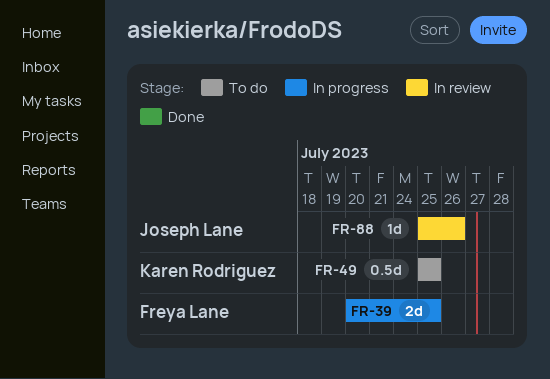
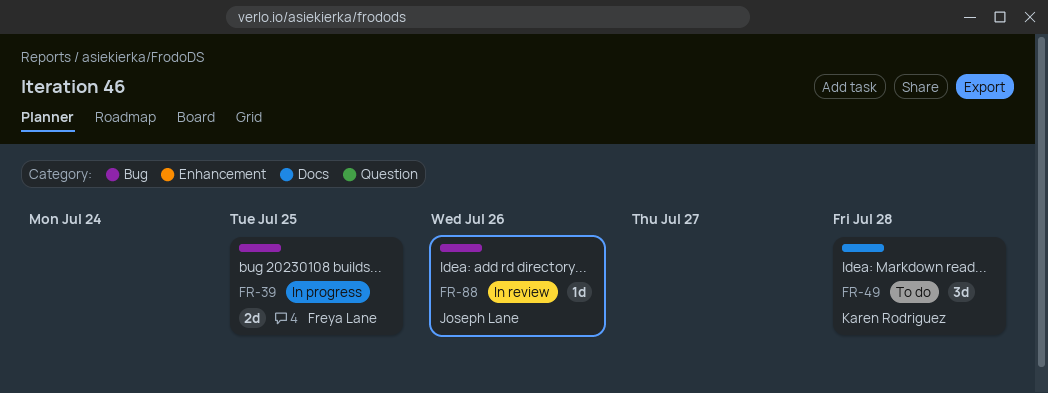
FR-49, estimate: 0.5d -> 3d
FR-49, due: Jul 25 -> Jul 28

